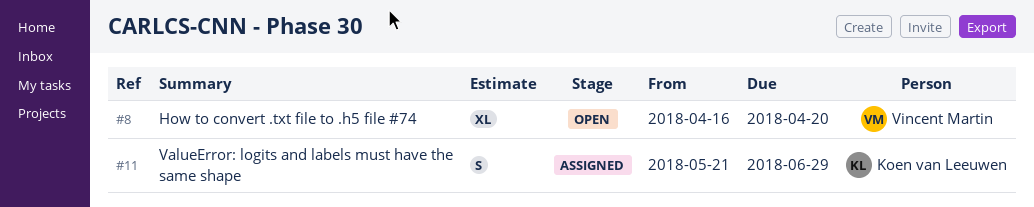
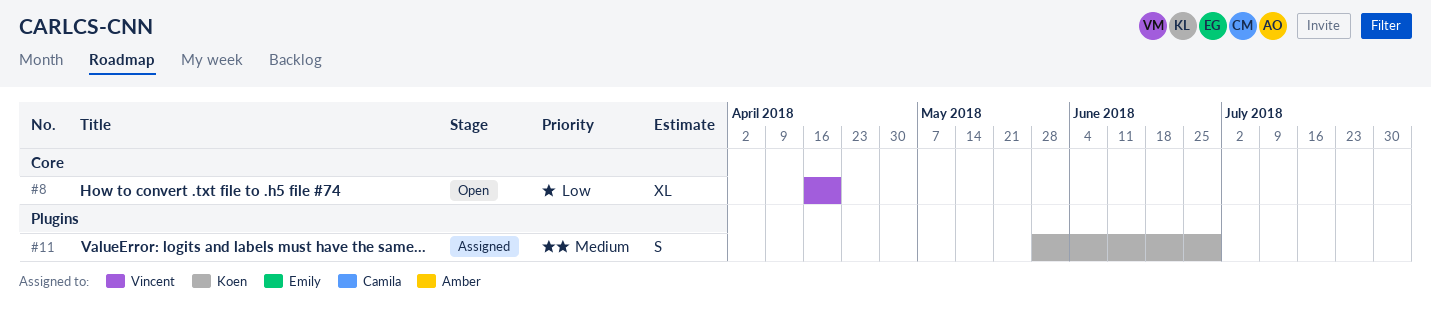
#11, start: May 21 -> May 28

